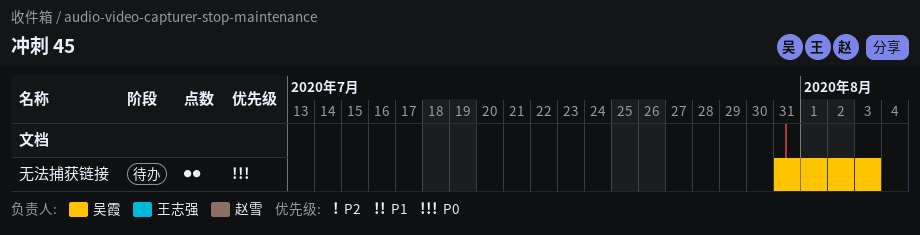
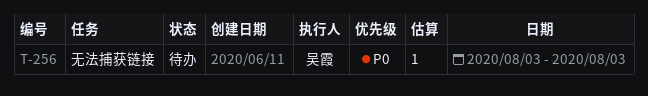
无法捕获链接, estimate: 2 -> 1
无法捕获链接, start: Jul 31 -> Aug 3

